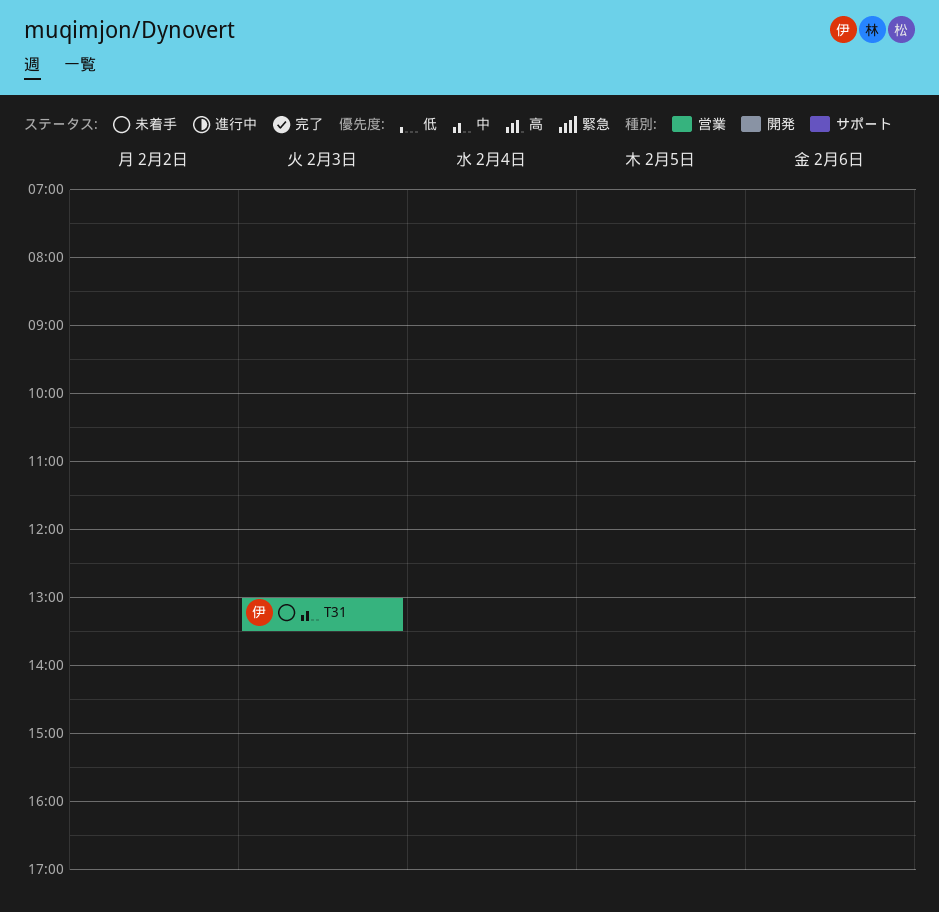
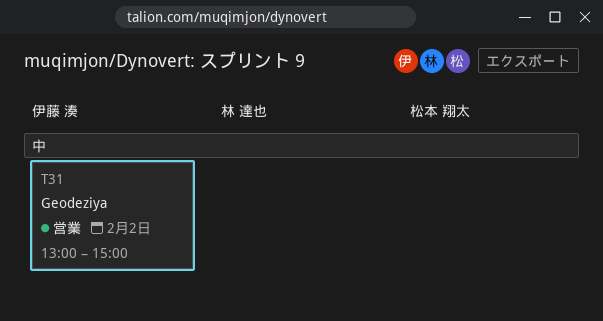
T31, day: Feb 3 -> Feb 2
T31, ends: 13:30 -> 15:00

